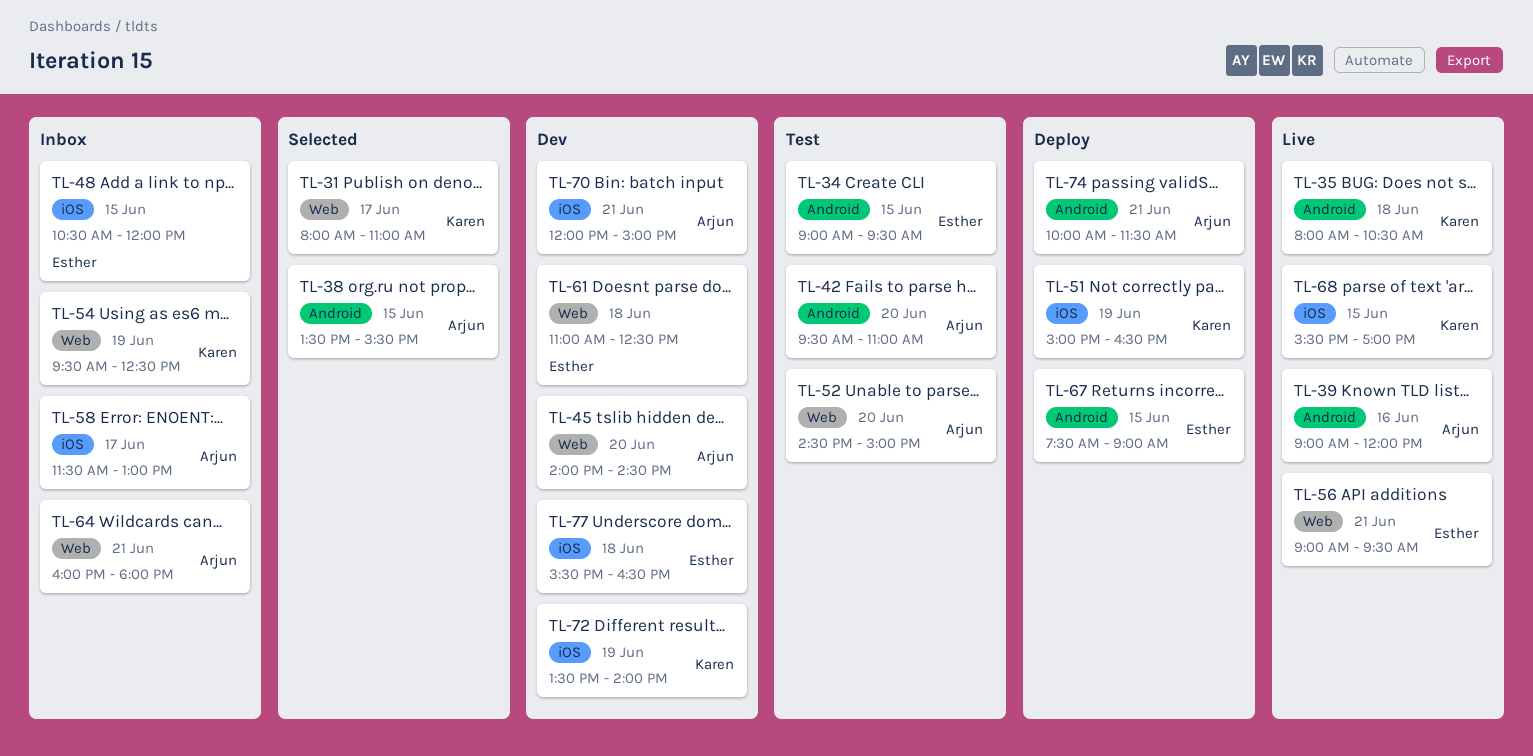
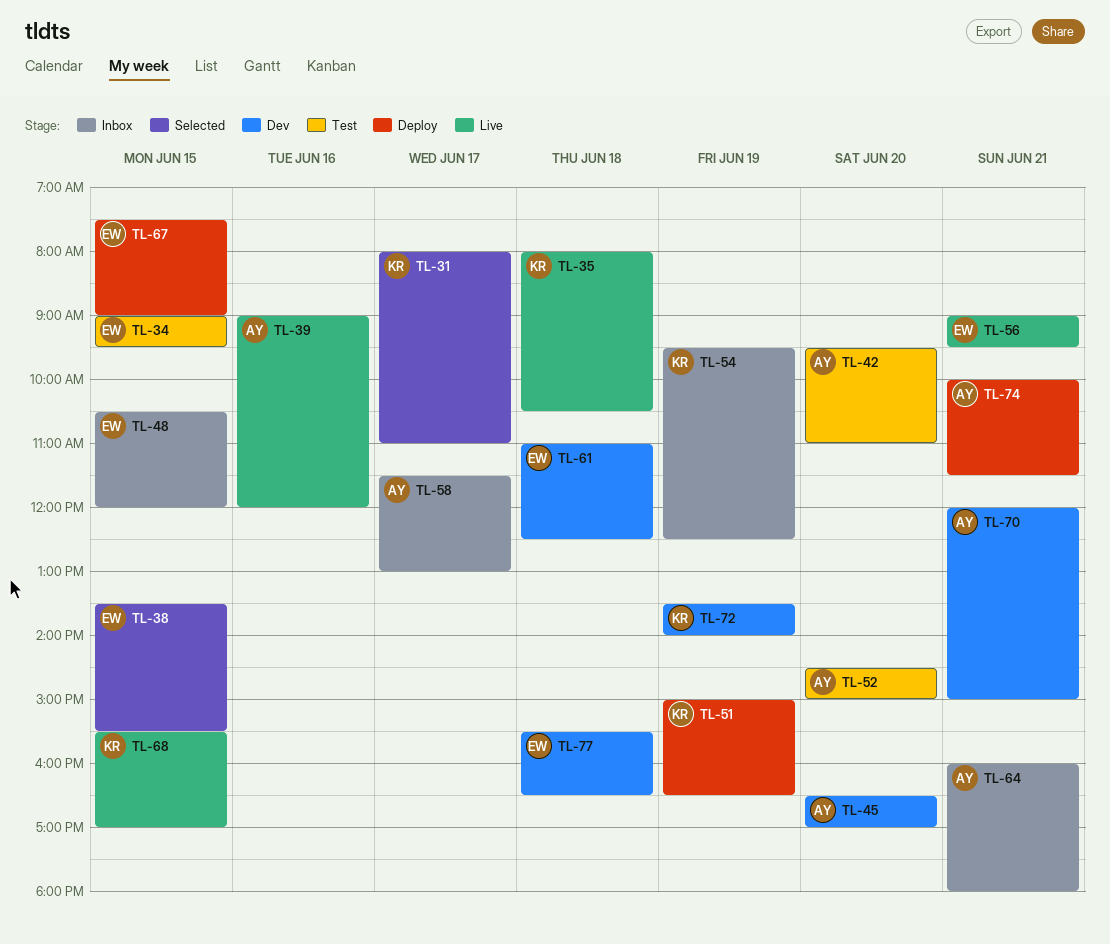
TL-38, owner: Arjun -> Esther
TL-45, begins: 14:00 -> 16:30
TL-45, ends: 14:30 -> 17:00

